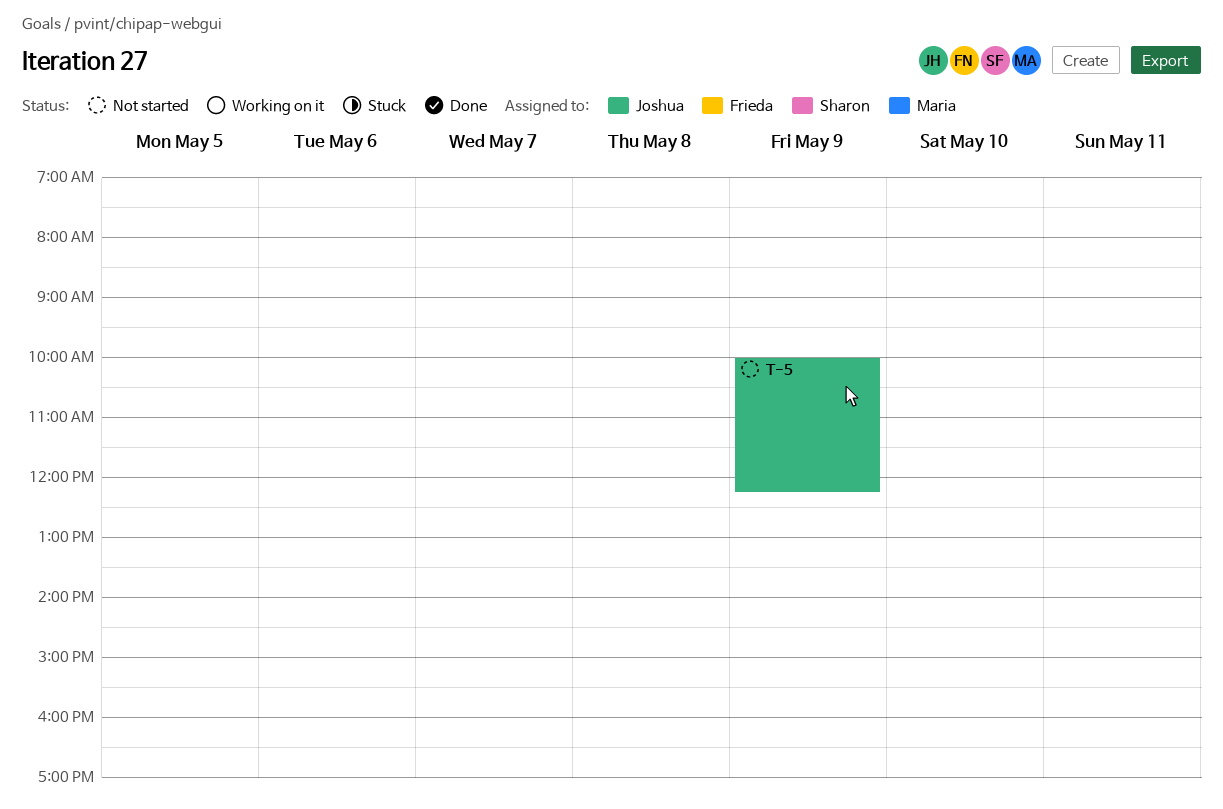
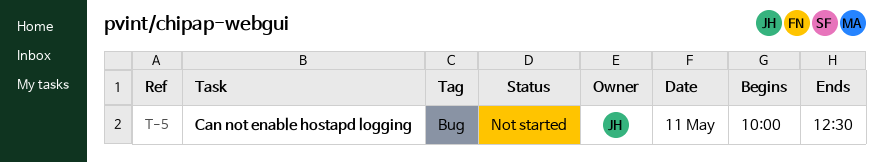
T-5, day: May 9 -> May 11
T-5, ends: 12:15 -> 12:30

